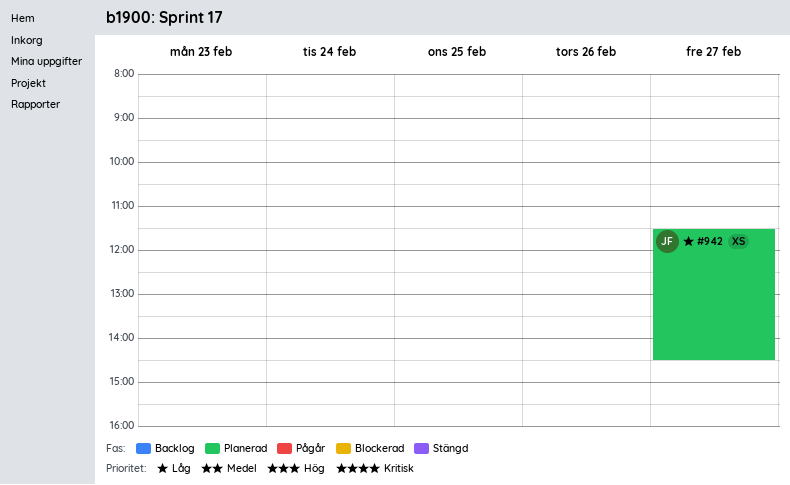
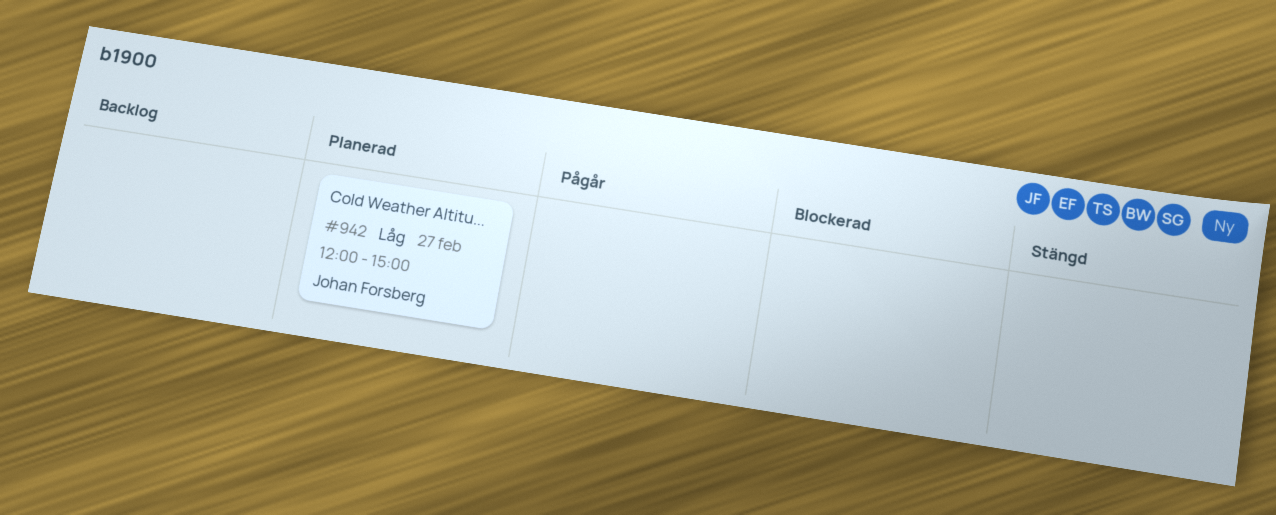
#942, begins: 11:30 -> 12:00
#942, ends: 14:30 -> 15:00

